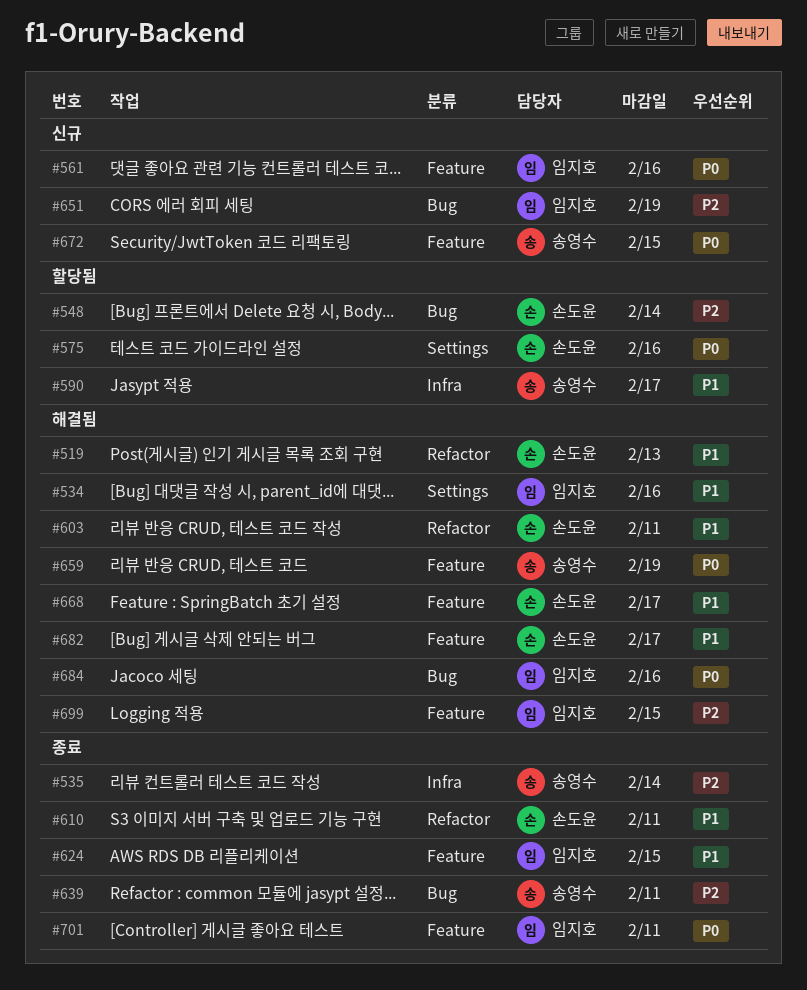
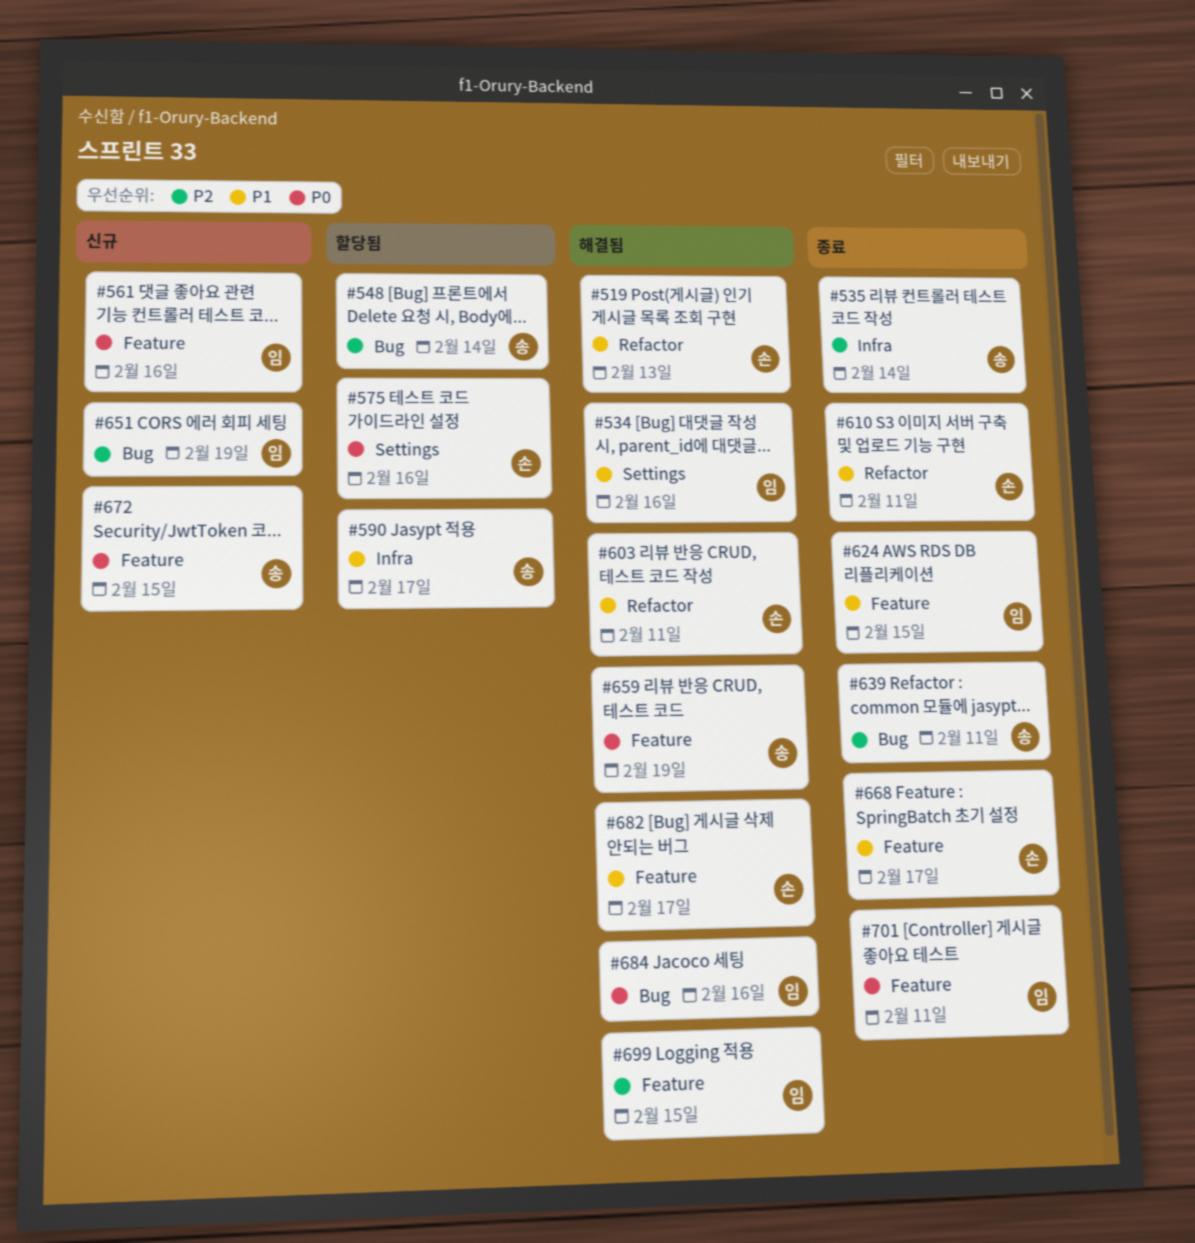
#548, owner: 손도윤 -> 송영수
#668, status: 해결됨 -> 종료

